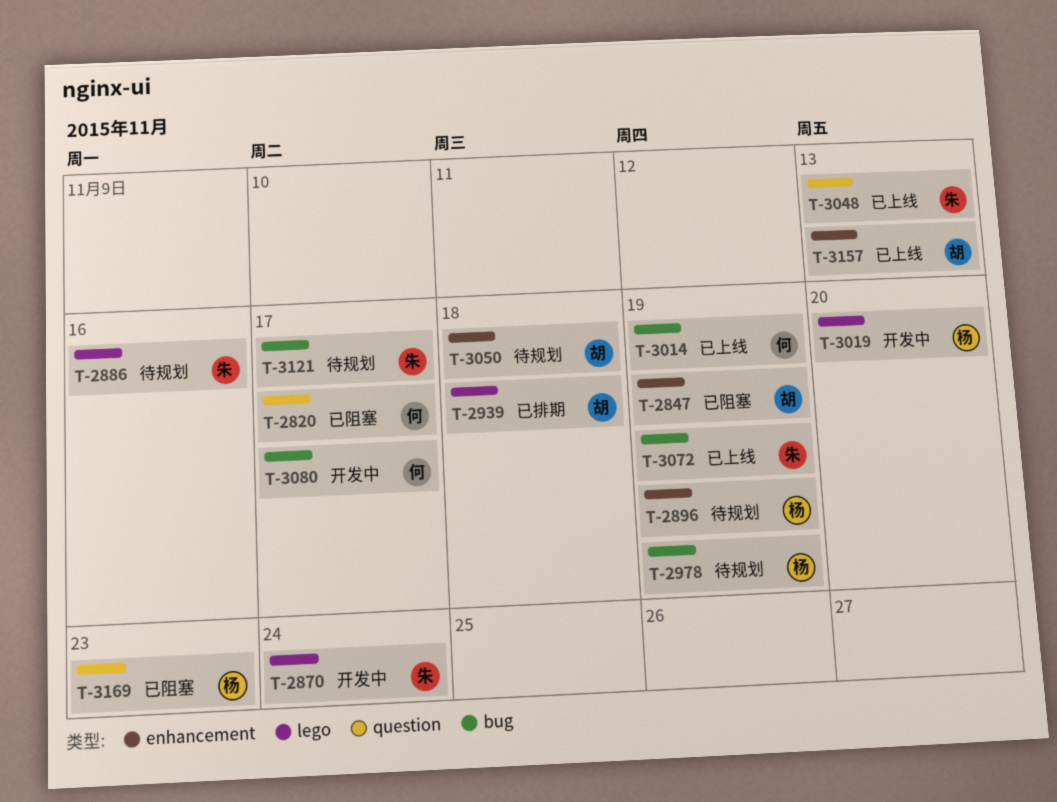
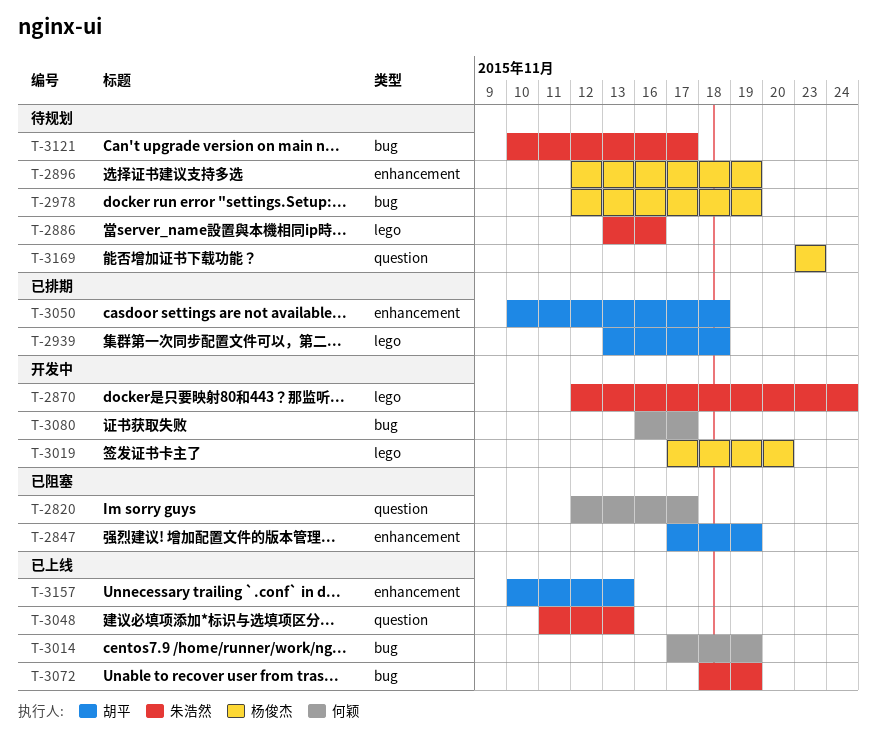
T-3050, status: 待规划 -> 已排期
T-3169, status: 已阻塞 -> 待规划

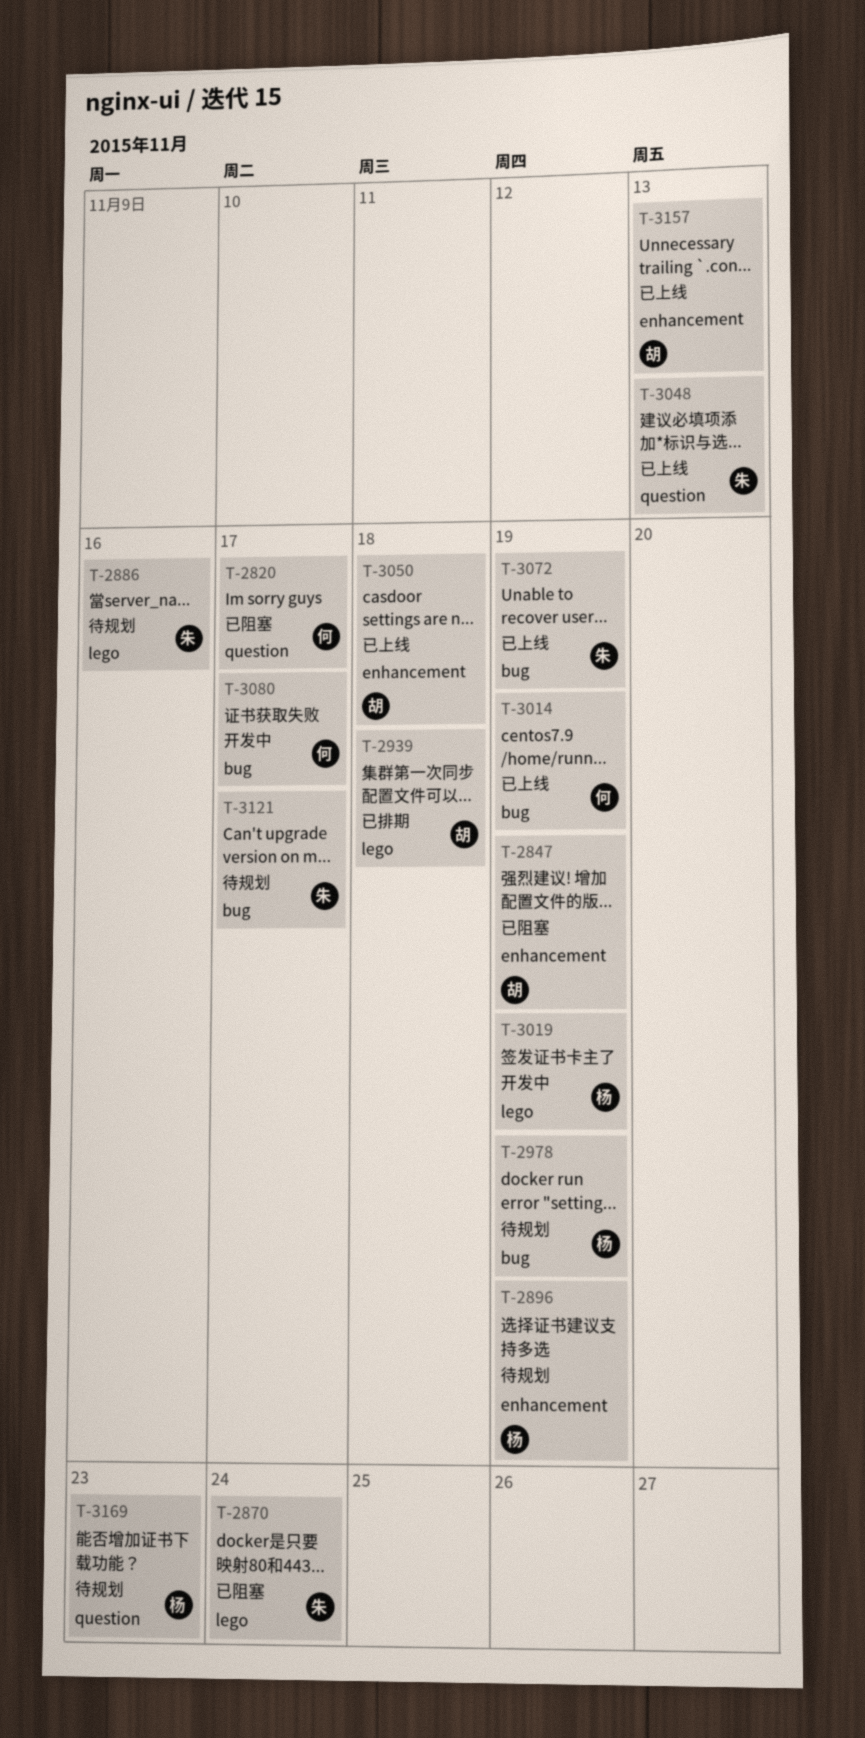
T-2870, status: 开发中 -> 已阻塞
T-3019, due: Nov 20 -> Nov 19
T-3050, status: 已排期 -> 已上线

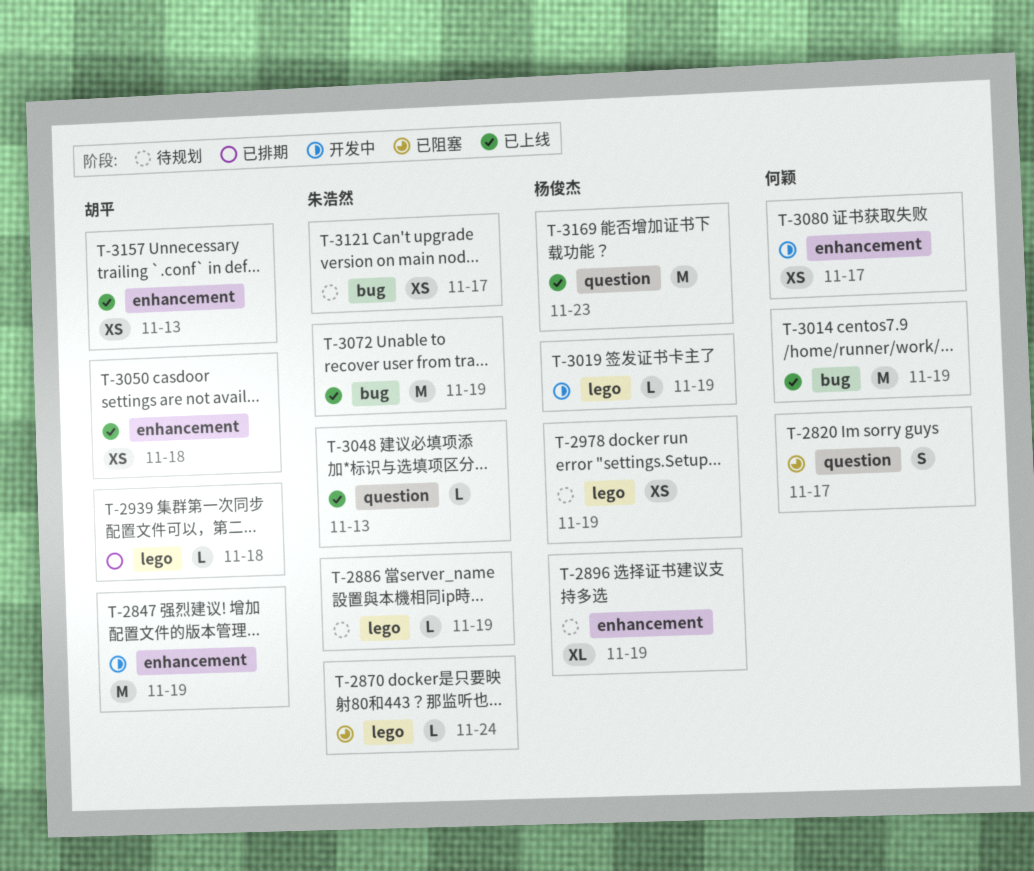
T-2847, status: 已阻塞 -> 开发中
T-2886, due: Nov 16 -> Nov 19
T-2978, label: bug -> lego
T-3080, label: bug -> enhancement
T-3169, status: 待规划 -> 已上线

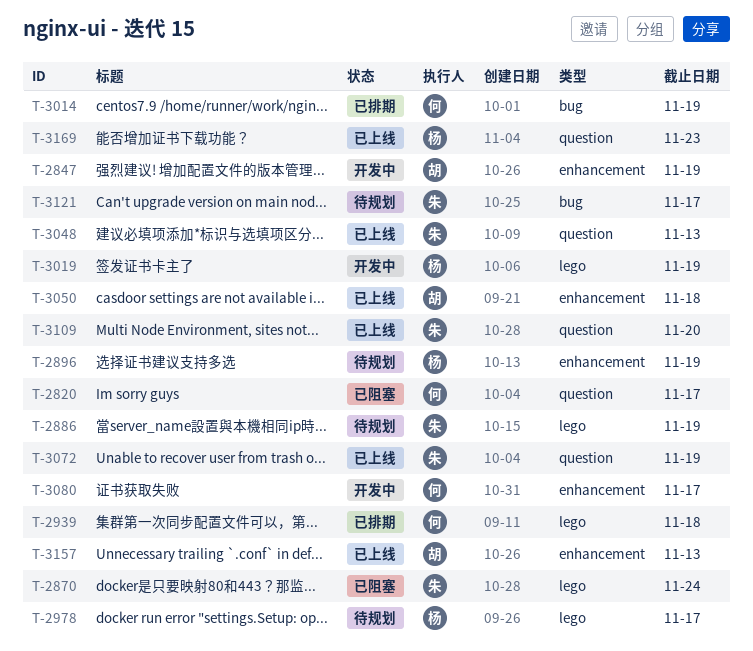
T-2939, owner: 胡平 -> 何颖
T-2978, due: Nov 19 -> Nov 17
T-3014, status: 已上线 -> 已排期
T-3072, label: bug -> question
T-3109: none -> present

